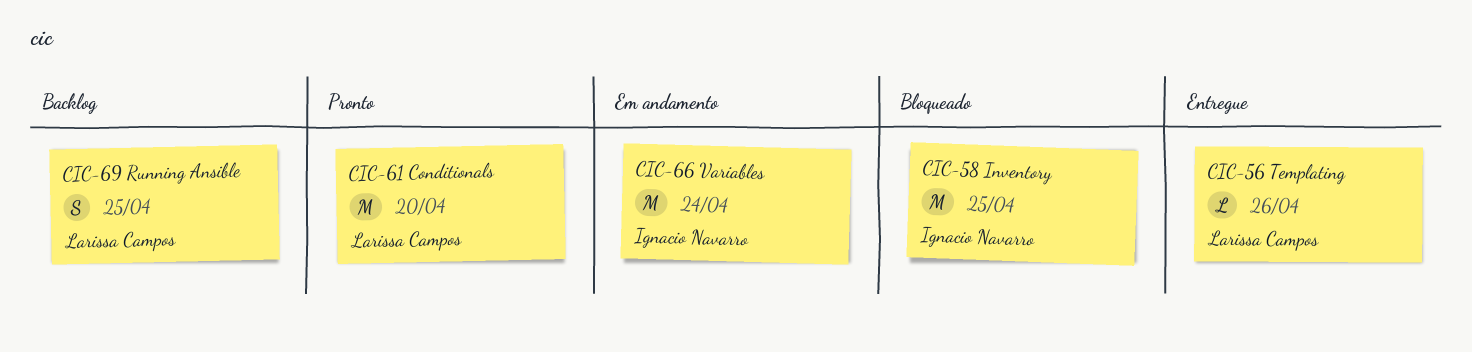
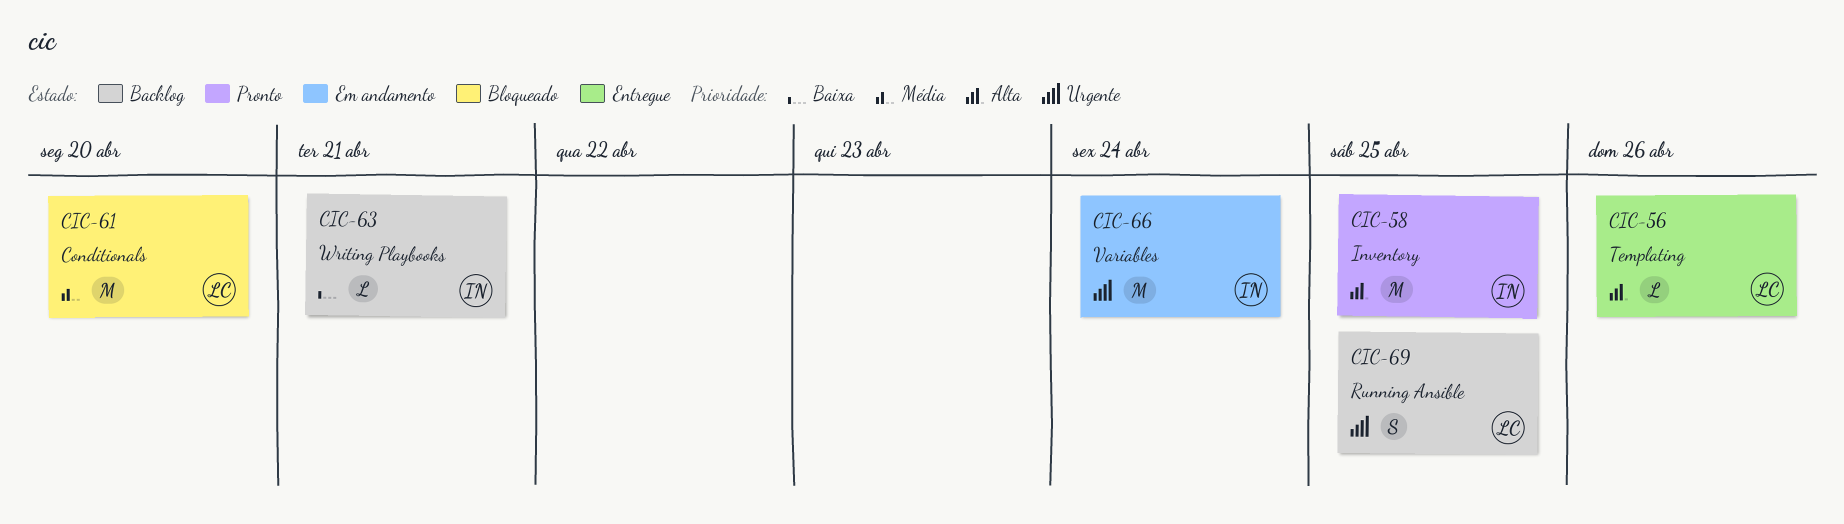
CIC-58, status: Bloqueado -> Pronto
CIC-61, status: Pronto -> Bloqueado
CIC-63: none -> present

